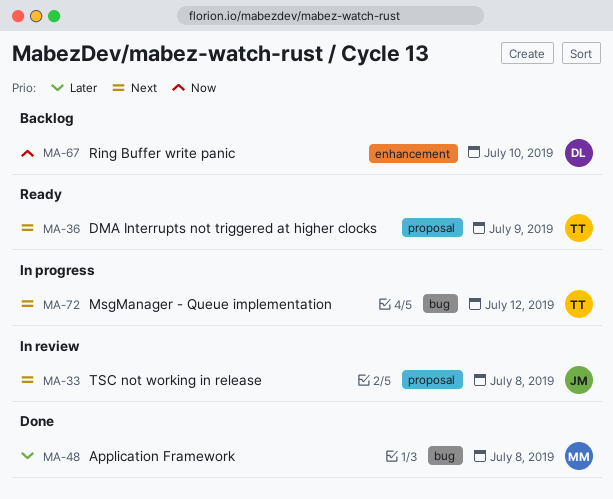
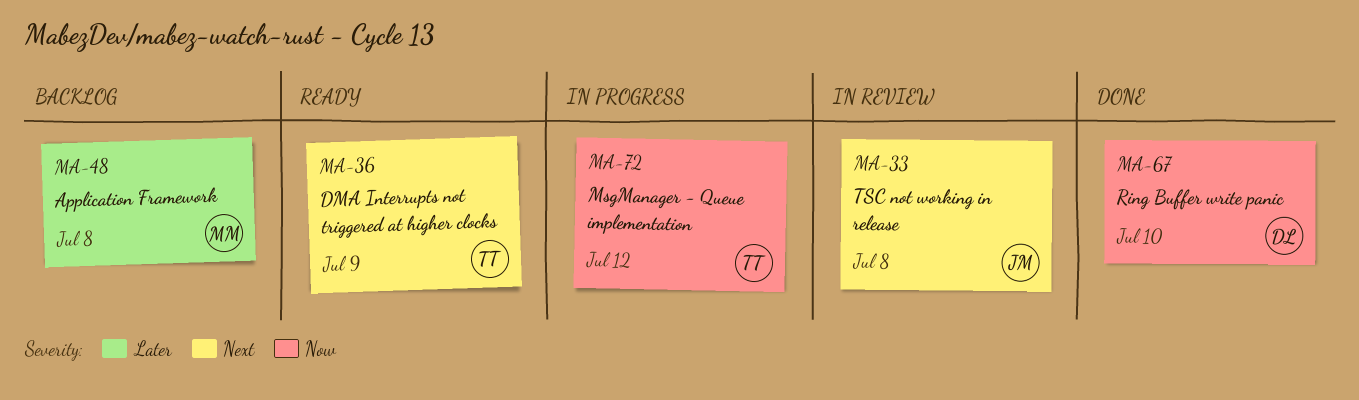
MA-48, status: Done -> Backlog
MA-67, status: Backlog -> Done
MA-72, priority: Next -> Now

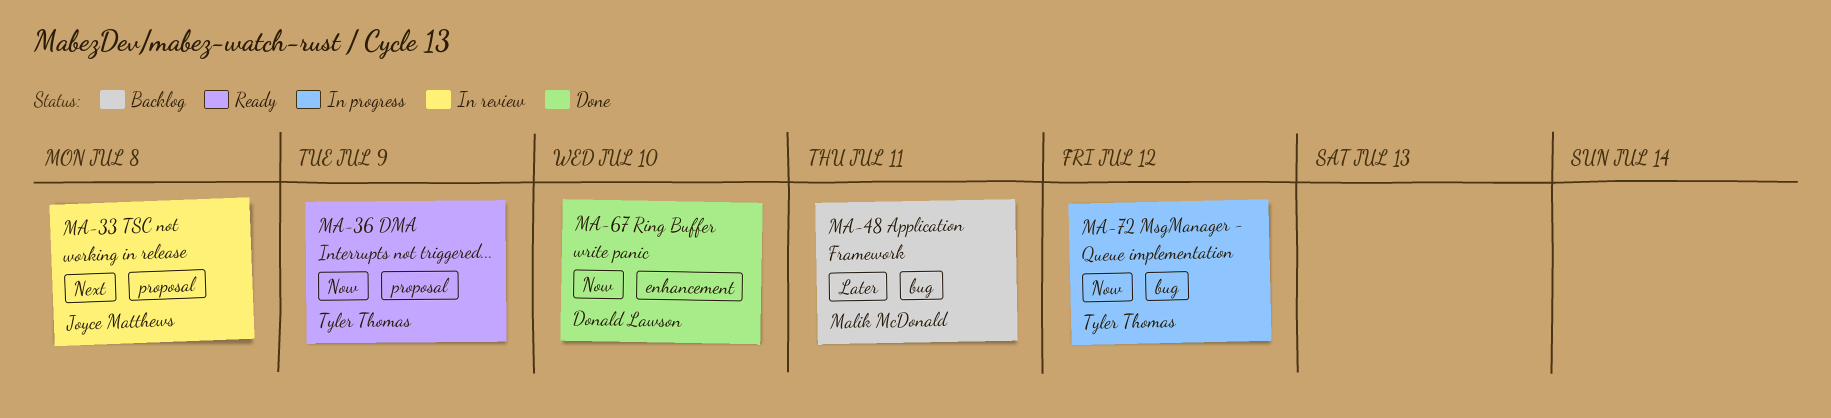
MA-36, priority: Next -> Now
MA-48, due: Jul 8 -> Jul 11

